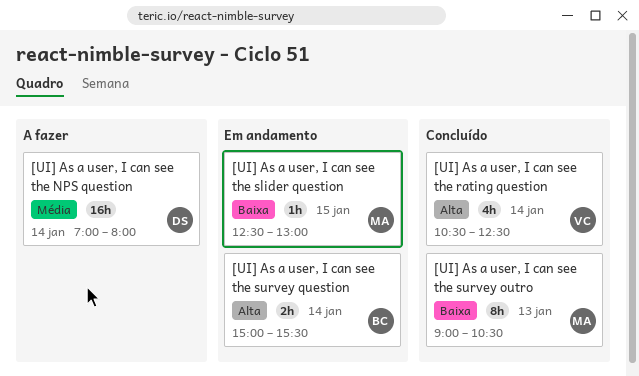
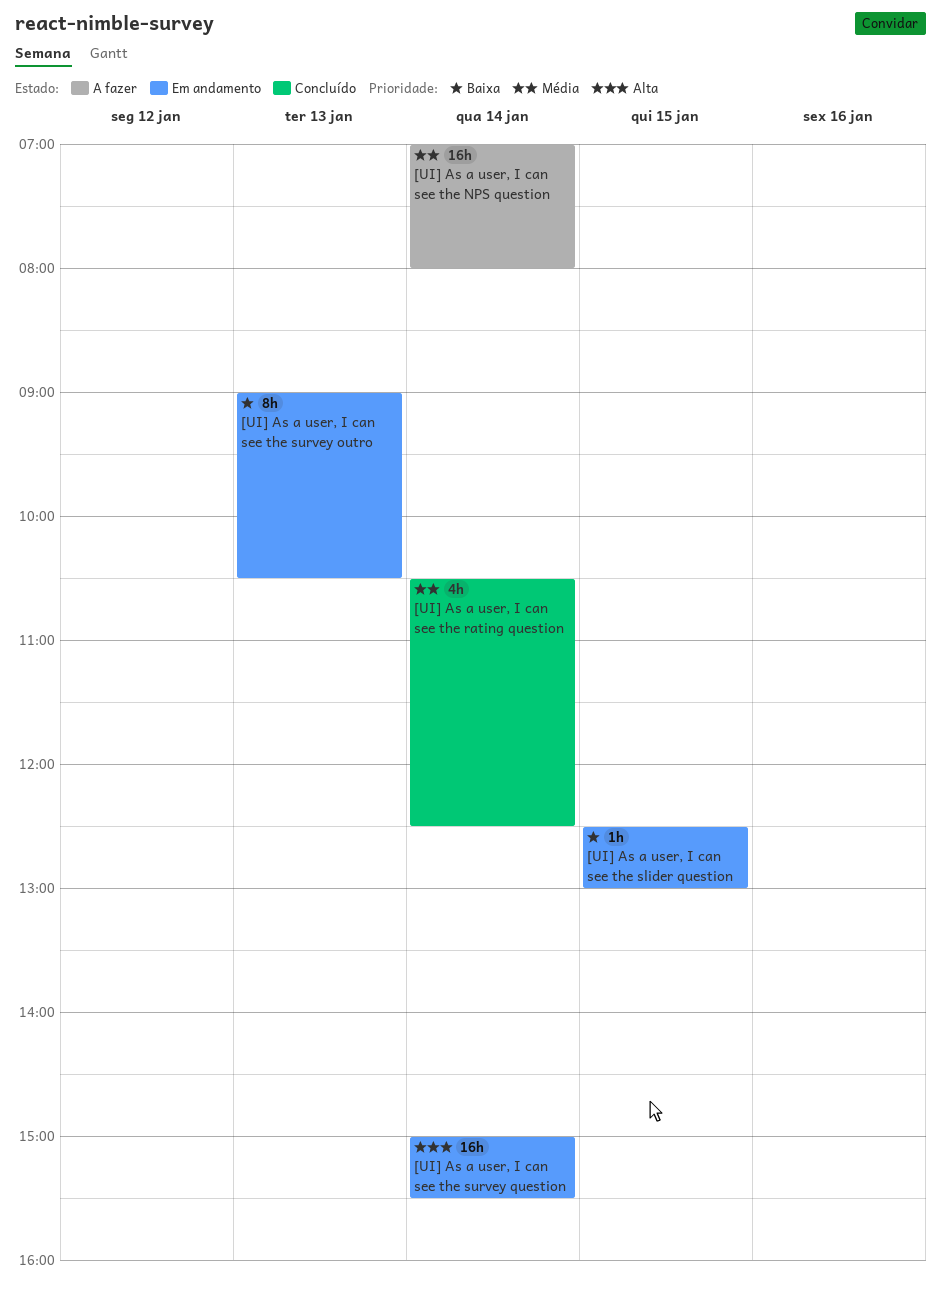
[UI] As a user, I can see the rating question, priority: Alta -> Média
[UI] As a user, I can see the survey outro, status: Concluído -> Em andamento
[UI] As a user, I can see the survey question, estimate: 2h -> 16h

